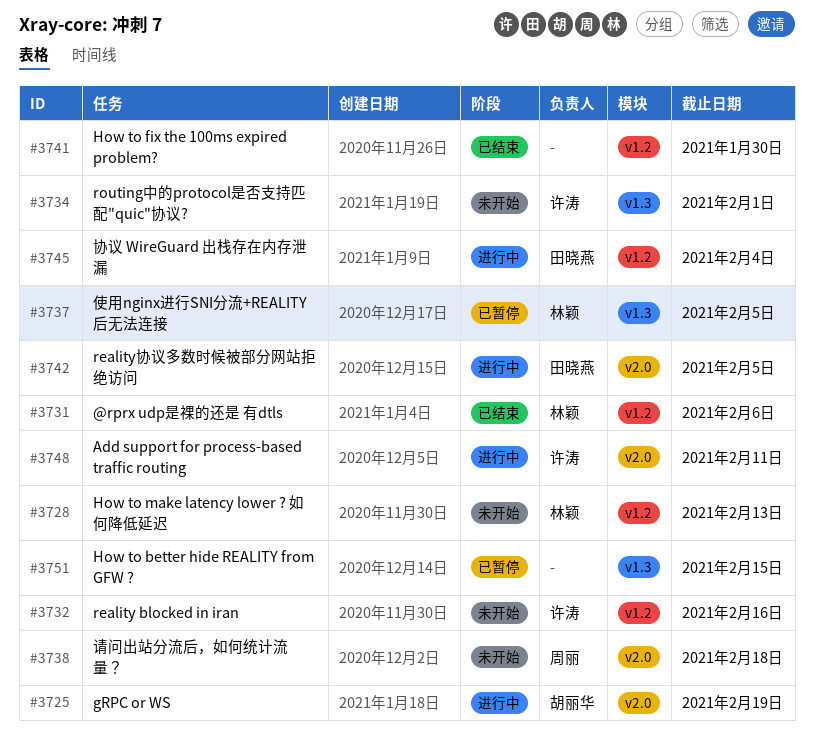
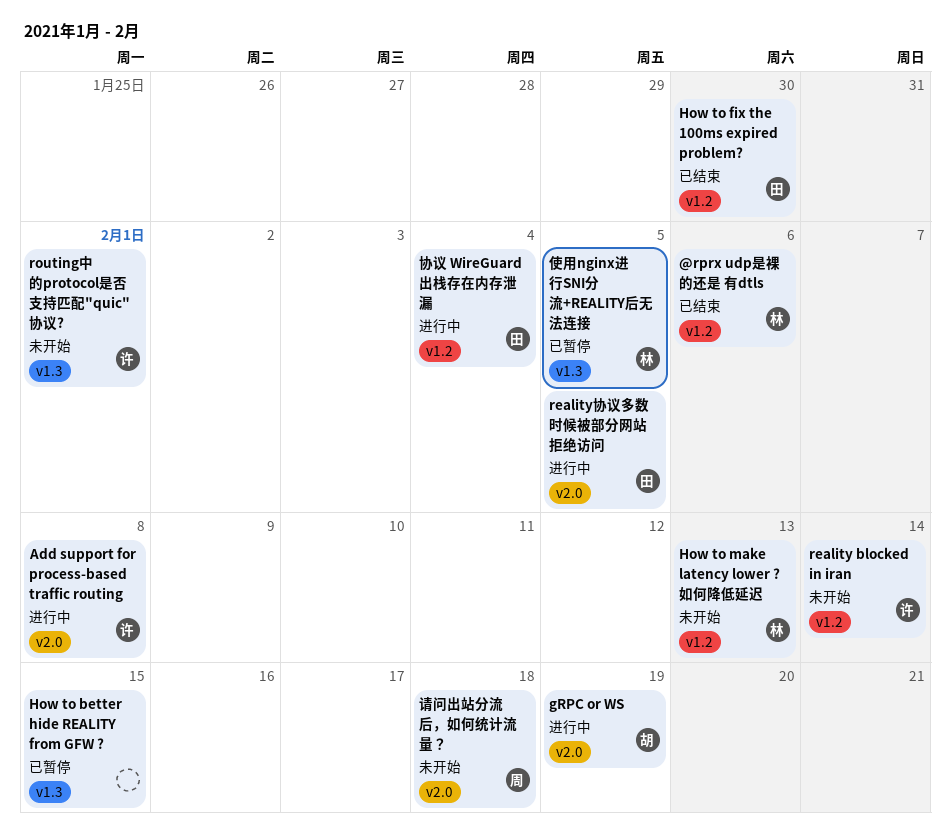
Add support for process-based traffic routing, due: Feb 11 -> Feb 8
How to fix the 100ms expired problem?, owner: none -> 田晓燕
reality blocked in iran, due: Feb 16 -> Feb 14

